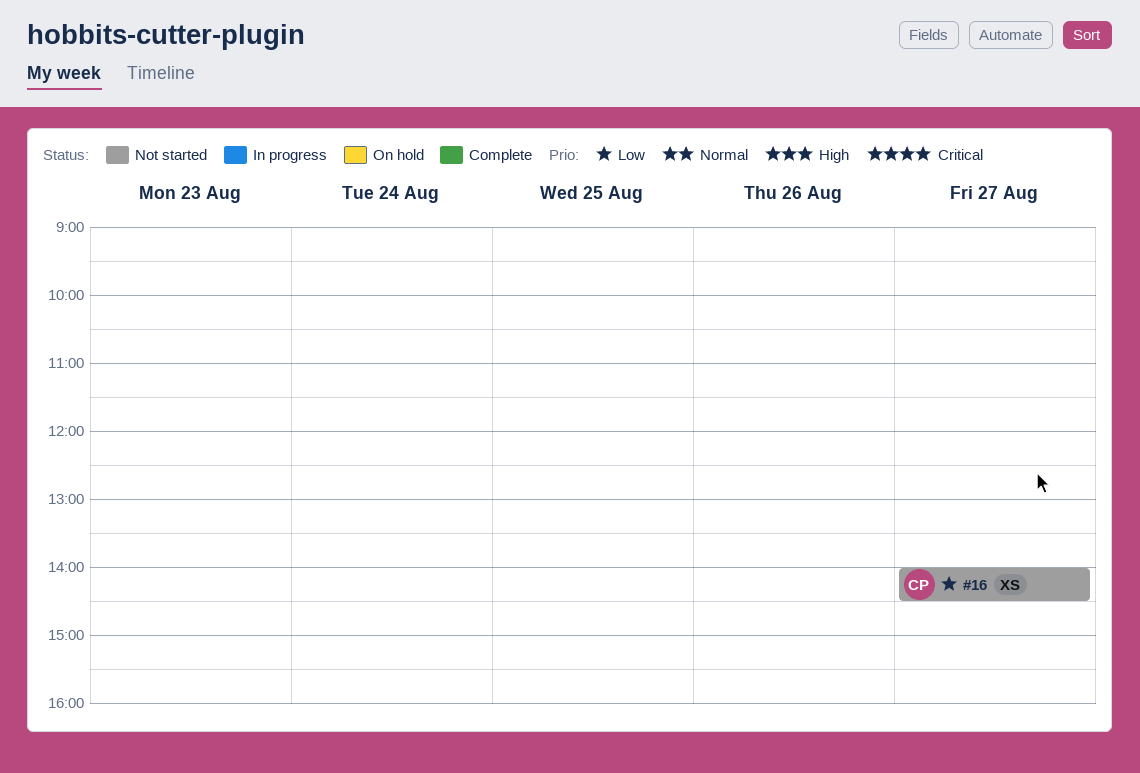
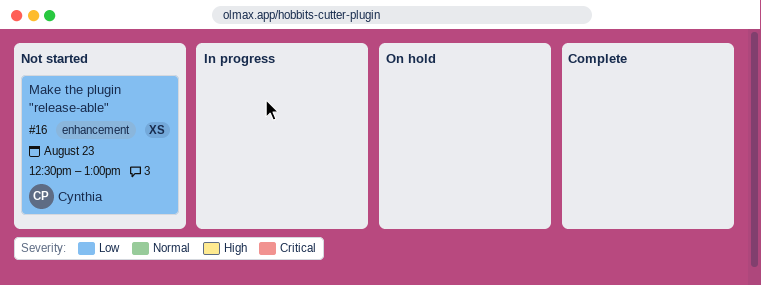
#16, day: Aug 27 -> Aug 23
#16, begins: 14:00 -> 12:30
#16, ends: 14:30 -> 13:00

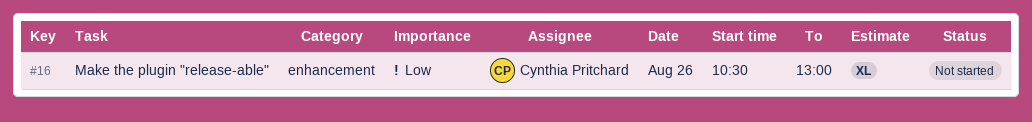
#16, estimate: XS -> XL
#16, day: Aug 23 -> Aug 26
#16, begins: 12:30 -> 10:30

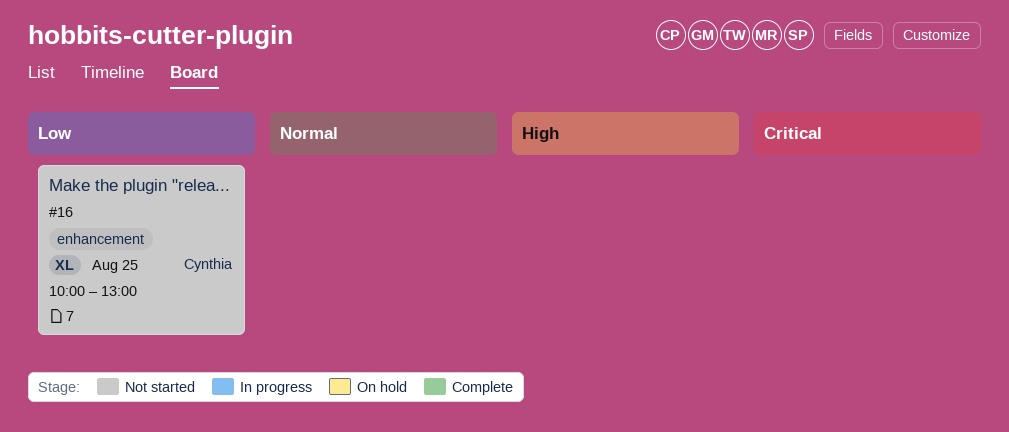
#16, day: Aug 26 -> Aug 25
#16, begins: 10:30 -> 10:00

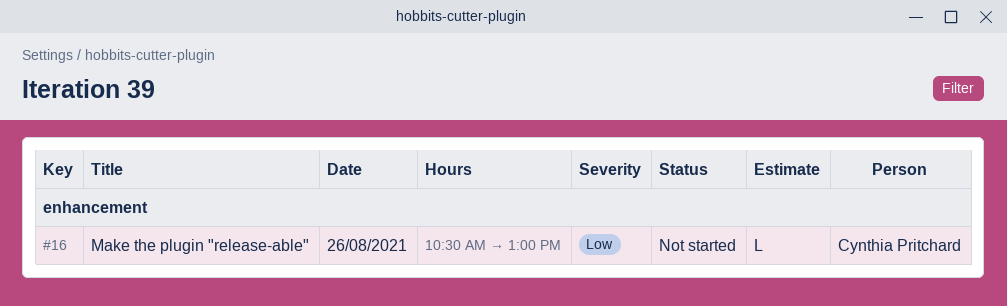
#16, estimate: XL -> L
#16, day: Aug 25 -> Aug 26
#16, begins: 10:00 -> 10:30

